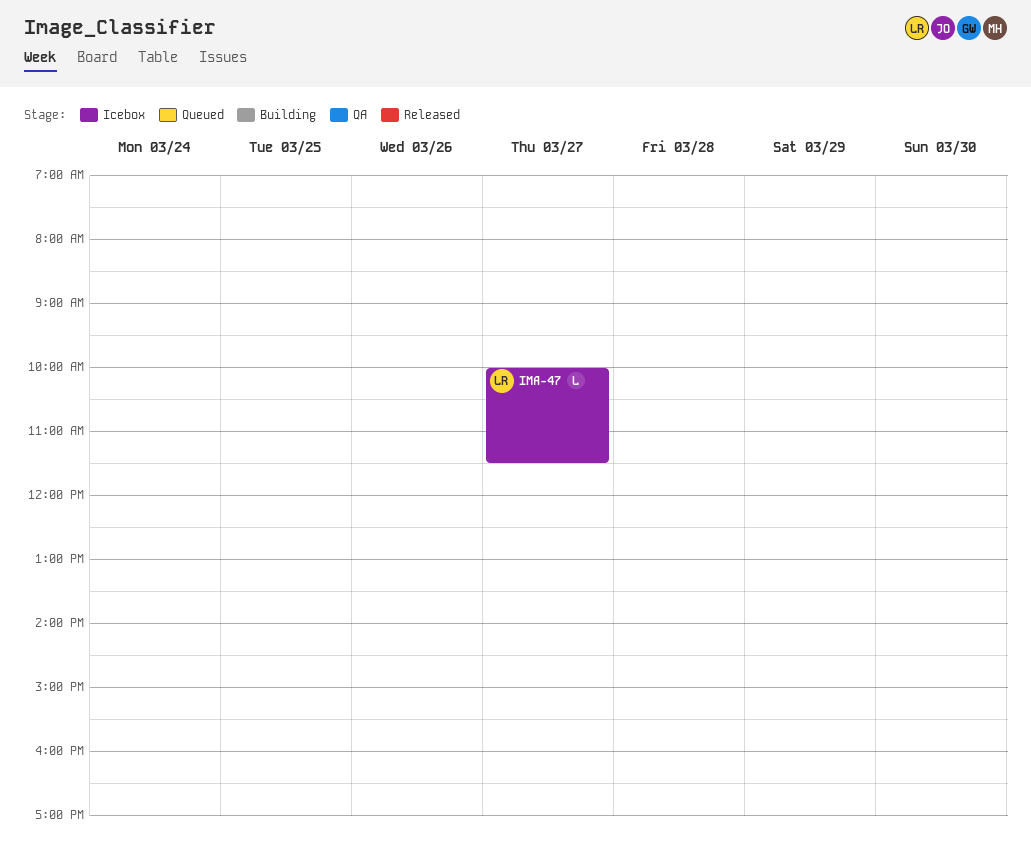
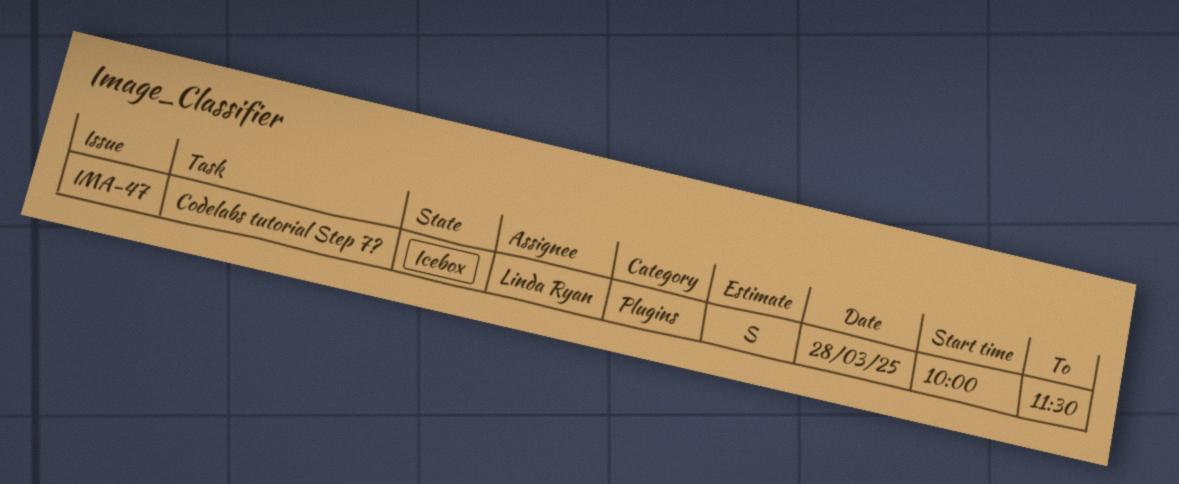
IMA-47, estimate: L -> S
IMA-47, day: Mar 27 -> Mar 28

